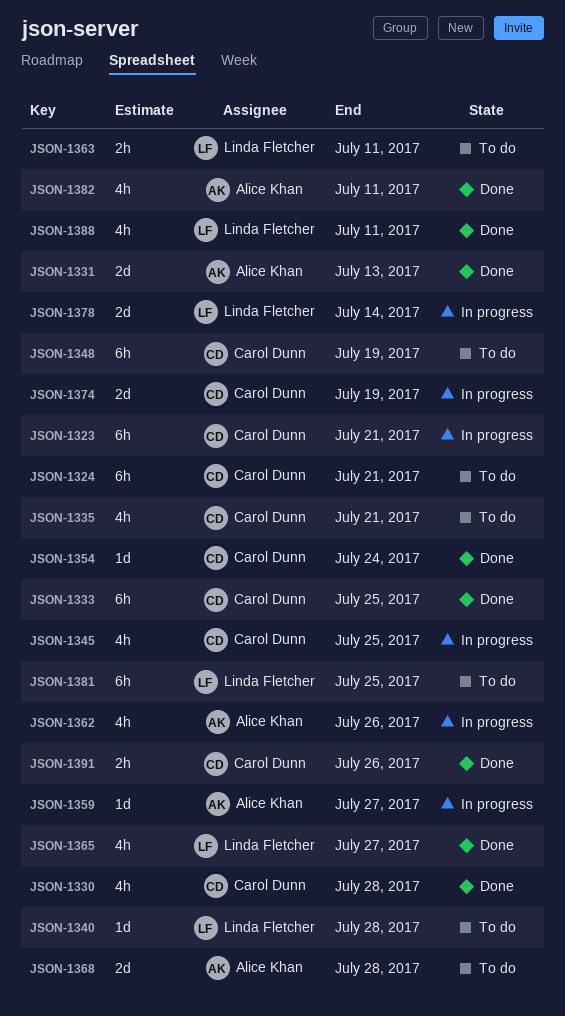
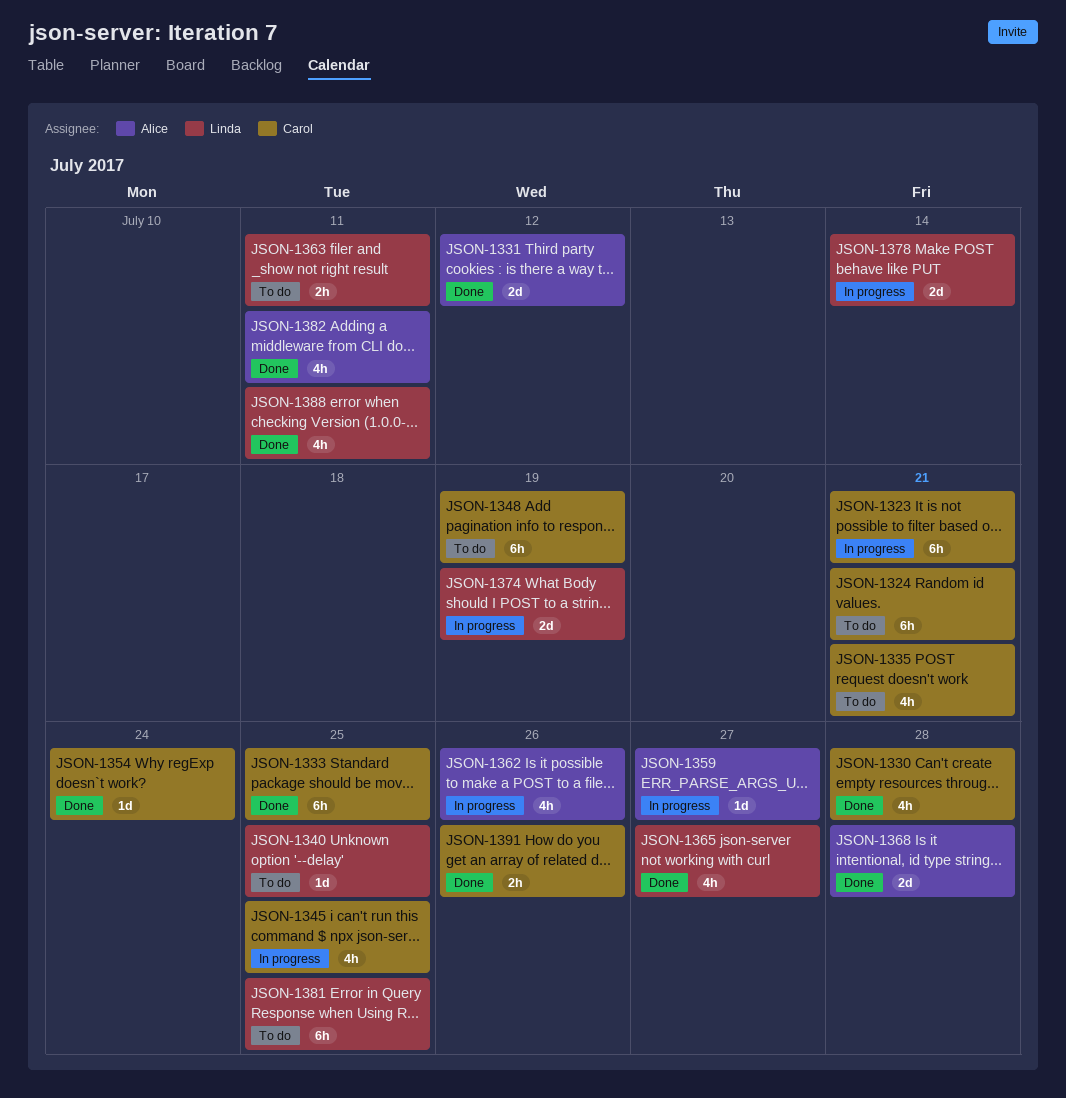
JSON-1331, due: Jul 13 -> Jul 12
JSON-1340, due: Jul 28 -> Jul 25
JSON-1368, status: To do -> Done
JSON-1374, owner: Carol Dunn -> Linda Fletcher

